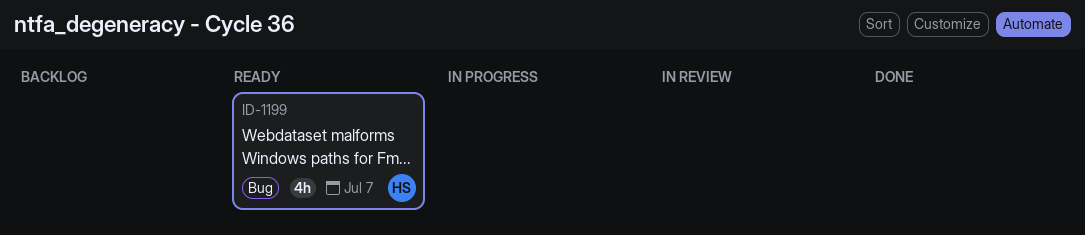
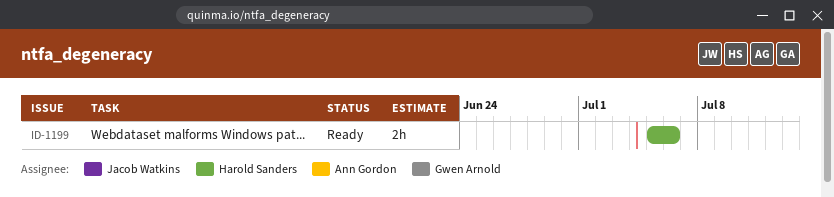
ID-1199, estimate: 4h -> 2h
ID-1199, due: Jul 7 -> Jul 6

